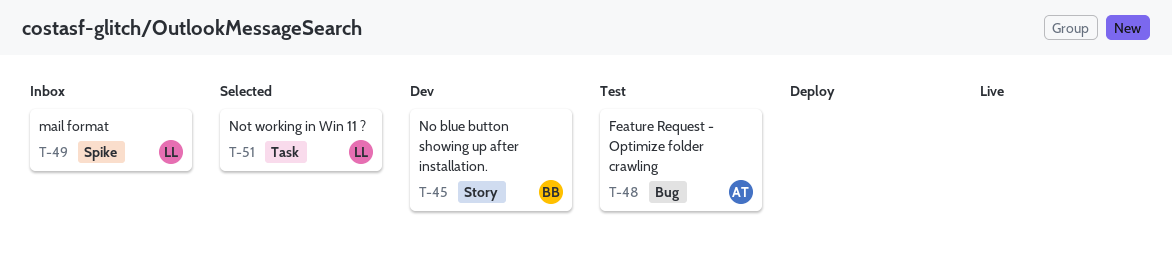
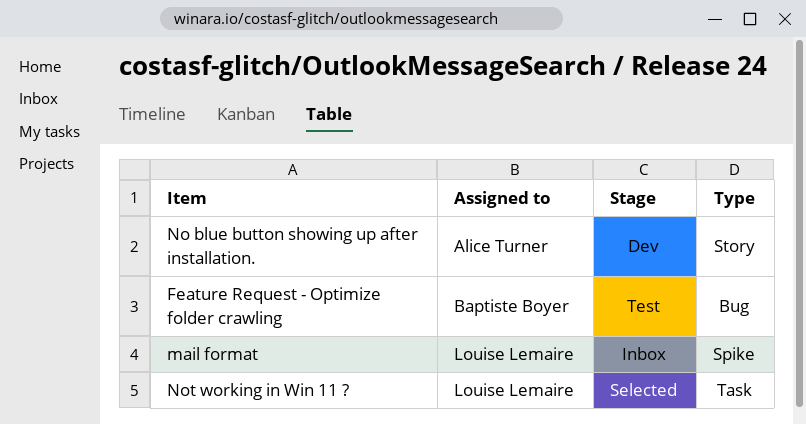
Feature Request - Optimize folder crawling, owner: Alice Turner -> Baptiste Boyer
No blue button showing up after installation., owner: Baptiste Boyer -> Alice Turner

